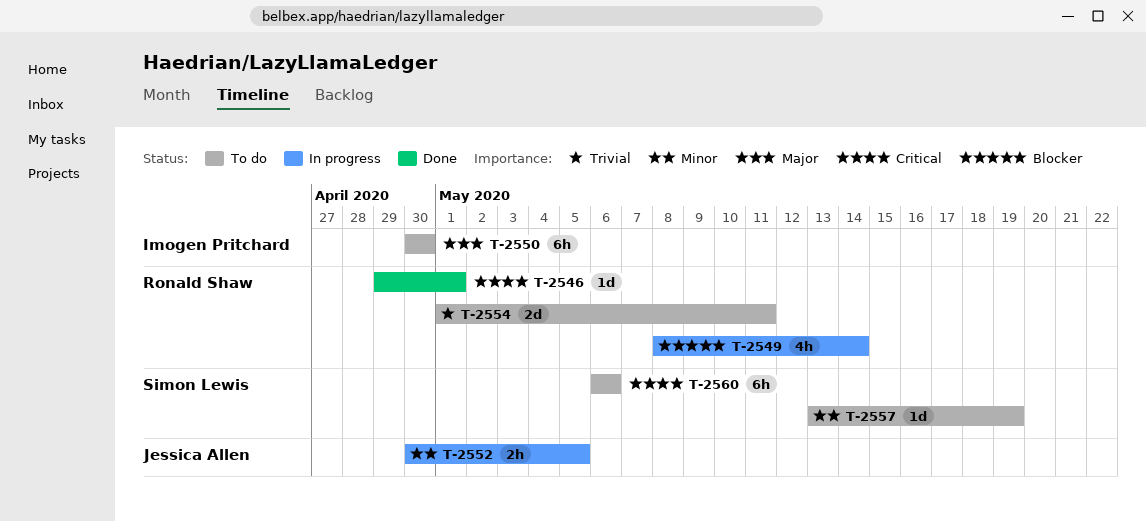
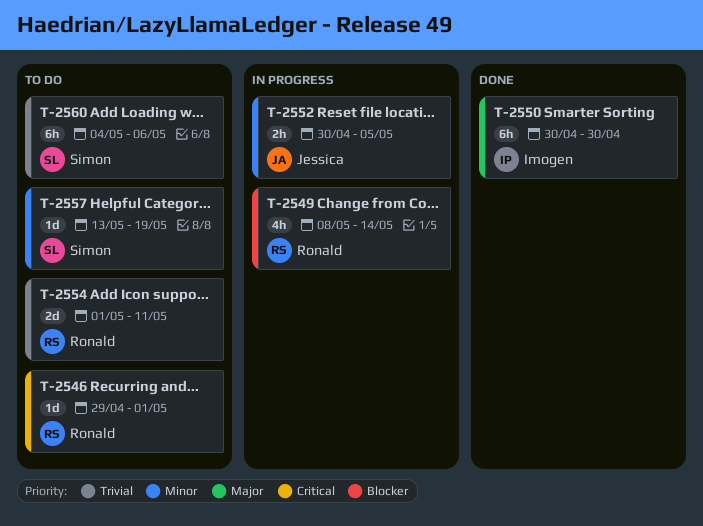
T-2546, status: Done -> To do
T-2550, status: To do -> Done
T-2560, priority: Critical -> Trivial
T-2560, start: May 6 -> May 4

